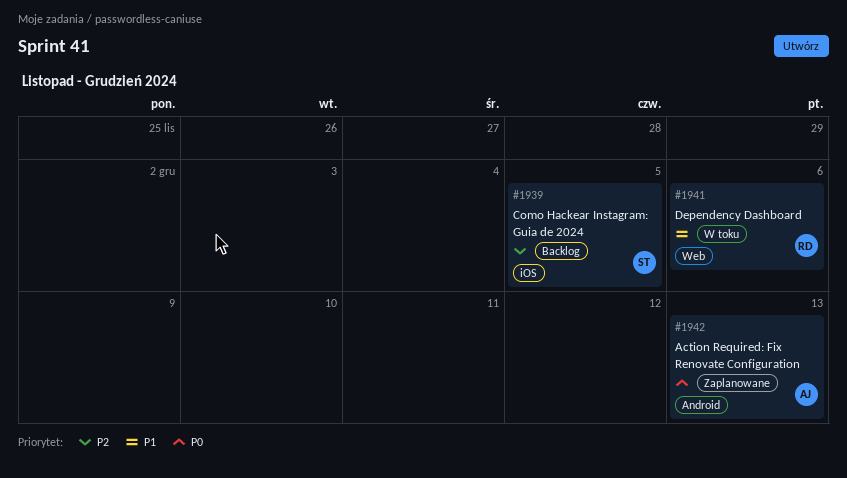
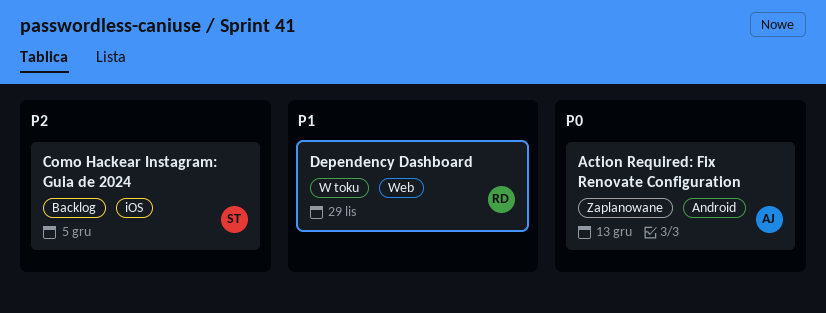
Dependency Dashboard, due: Dec 6 -> Nov 29

